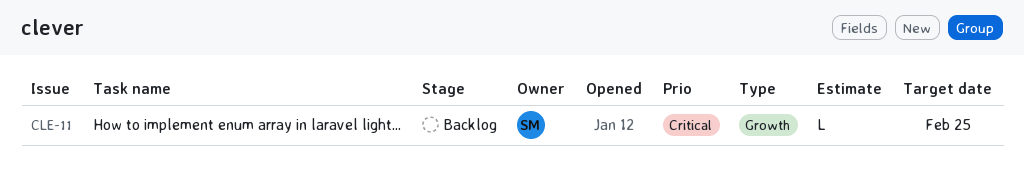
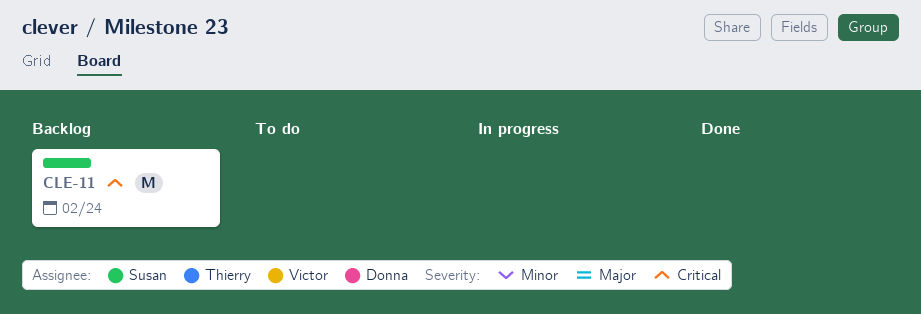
CLE-11, estimate: L -> M
CLE-11, due: Feb 25 -> Feb 24

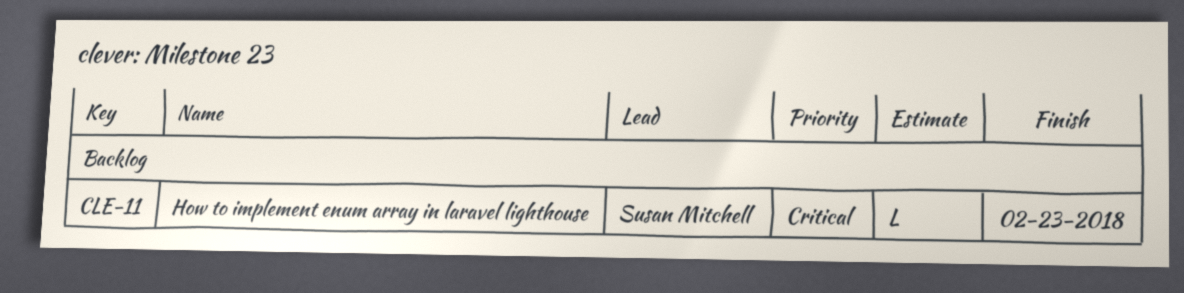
CLE-11, estimate: M -> L
CLE-11, due: Feb 24 -> Feb 23

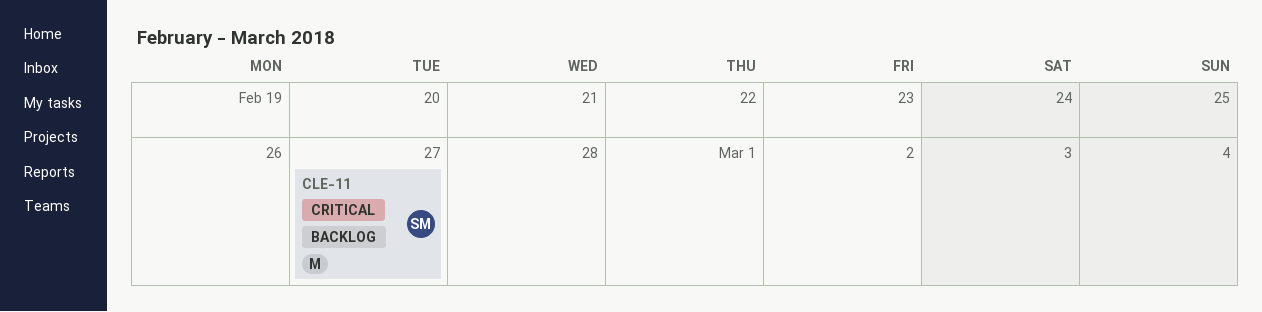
CLE-11, estimate: L -> M
CLE-11, due: Feb 23 -> Feb 27

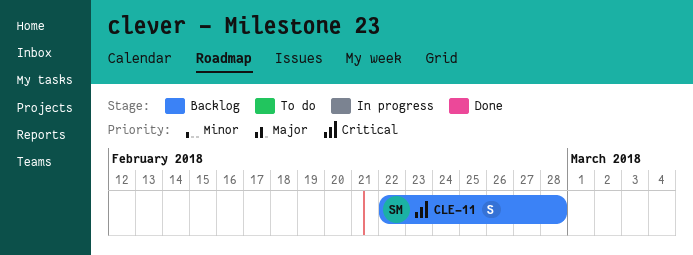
CLE-11, estimate: M -> S
CLE-11, due: Feb 27 -> Feb 28

